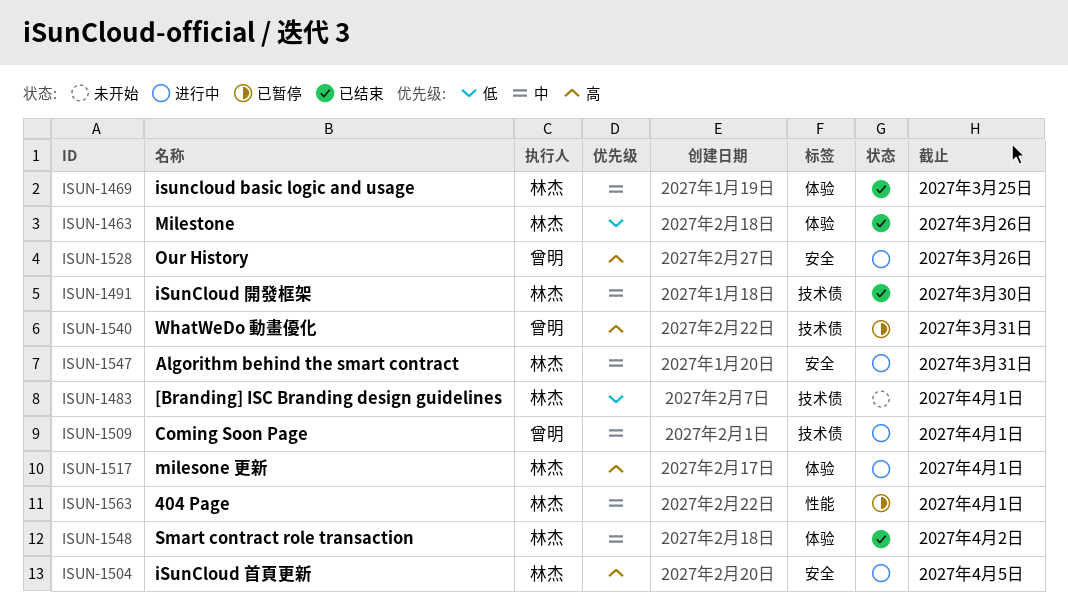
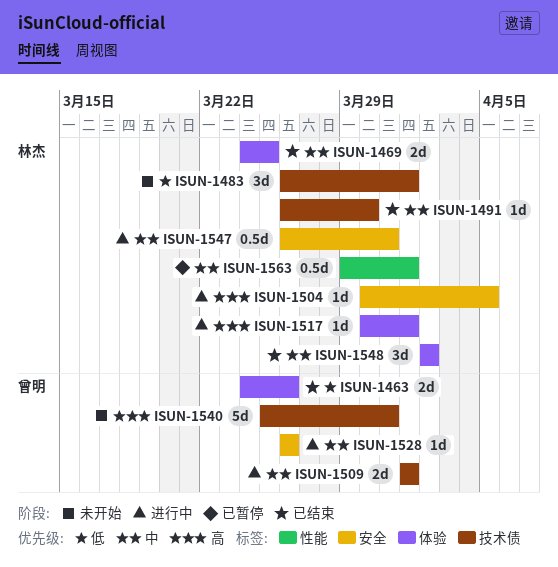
ISUN-1463, owner: 林杰 -> 曾明
ISUN-1528, priority: 高 -> 中
ISUN-1540, status: 已暂停 -> 未开始

